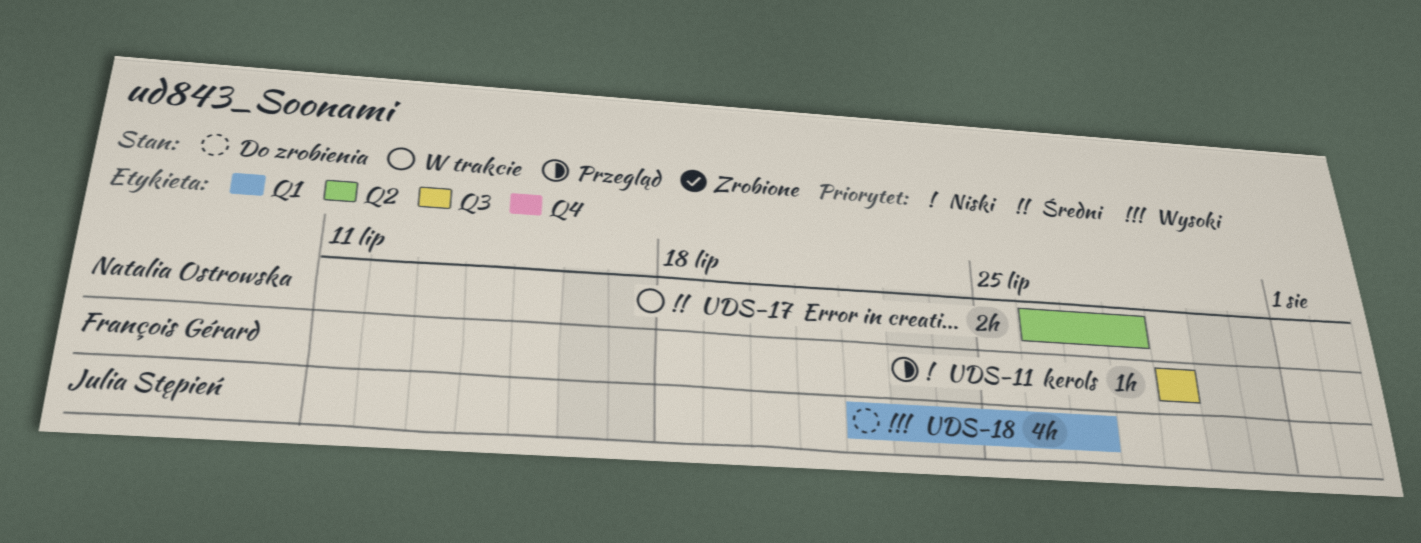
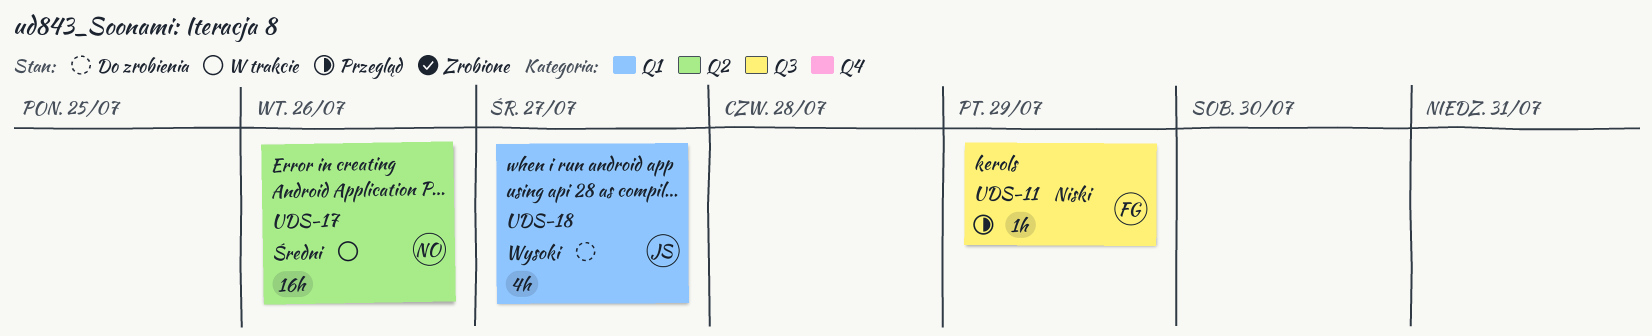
UDS-17, estimate: 2h -> 16h
UDS-17, due: Jul 28 -> Jul 26

